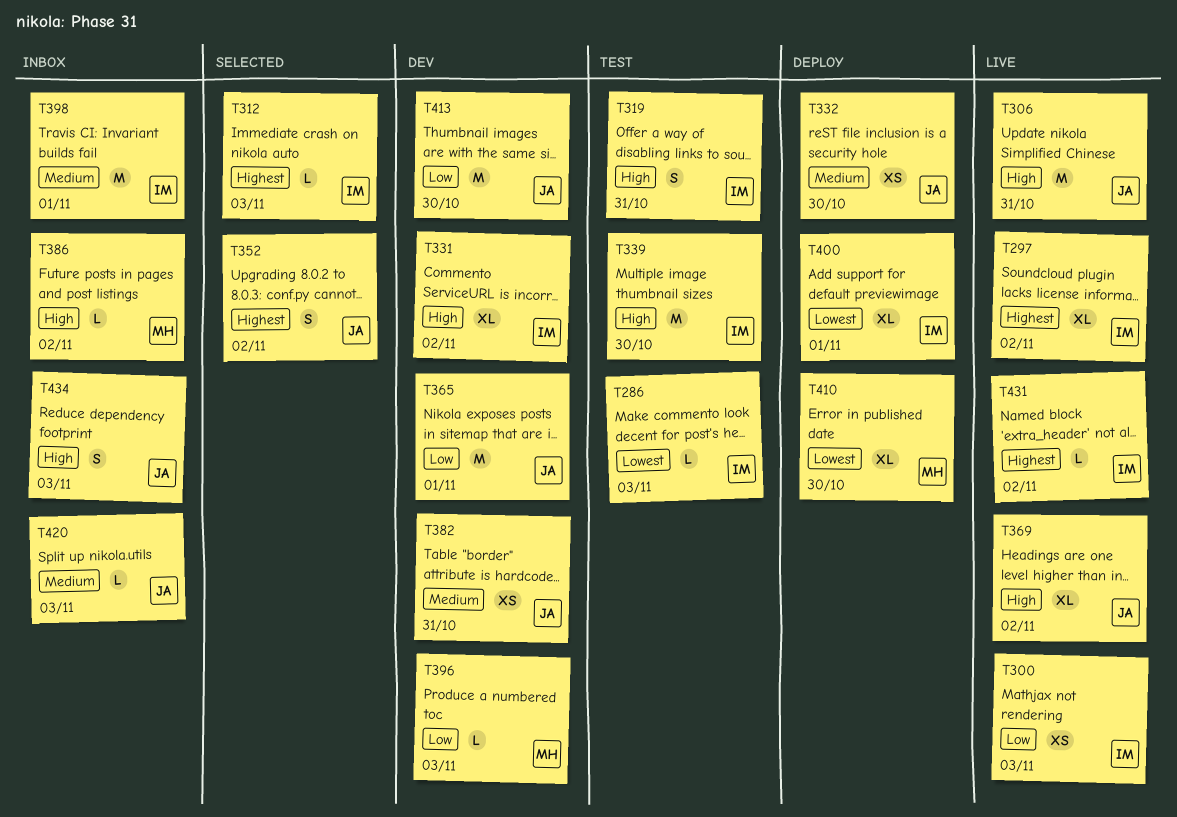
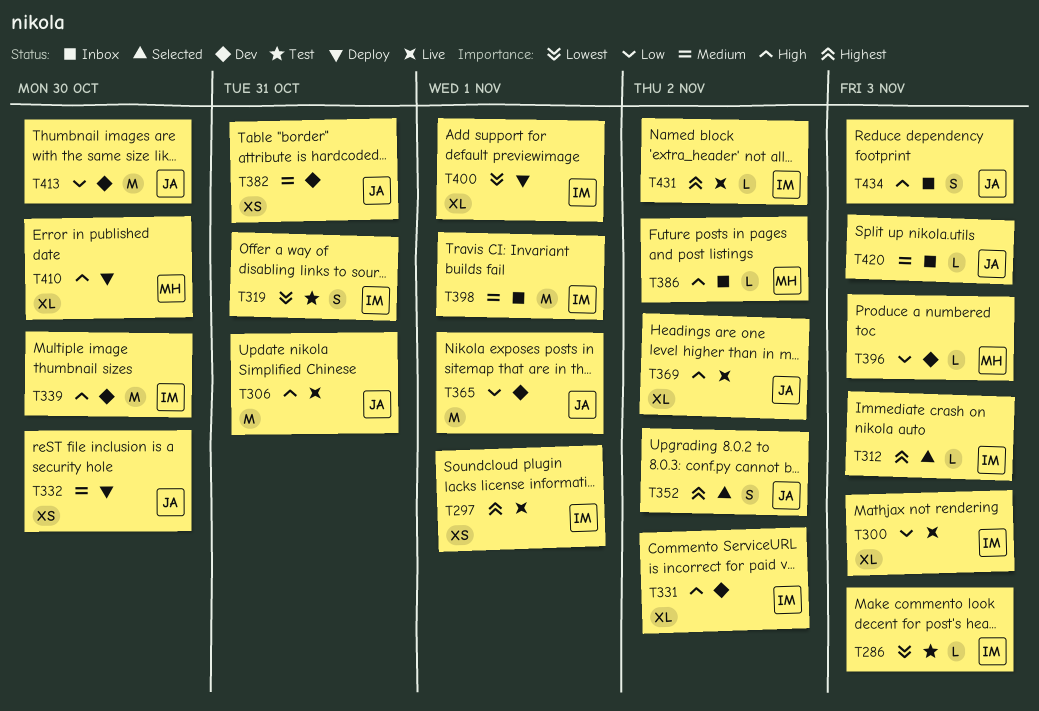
T297, estimate: XL -> XS
T297, due: Nov 2 -> Nov 1
T300, estimate: XS -> XL
T319, priority: High -> Lowest
T339, status: Test -> Dev
T410, priority: Lowest -> High

